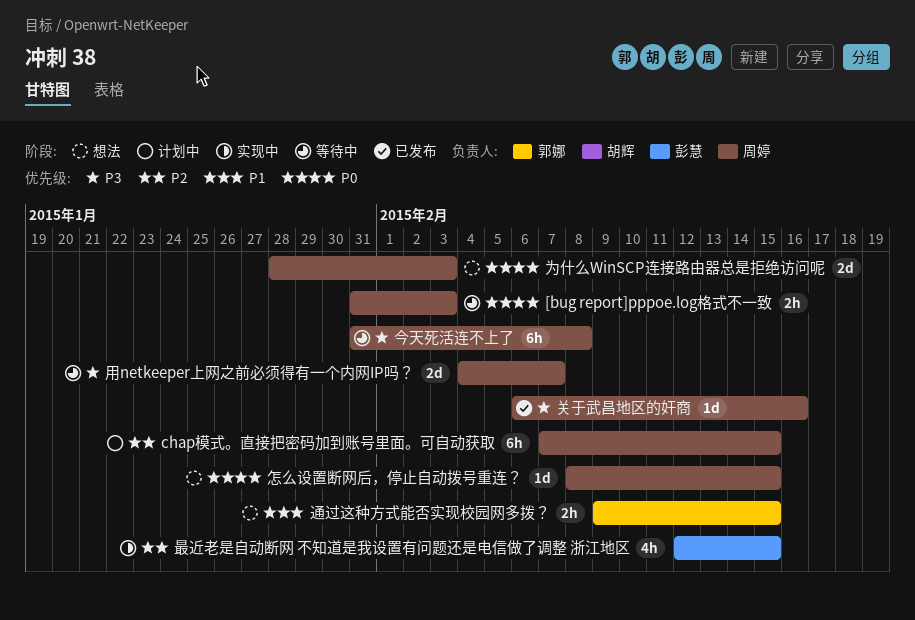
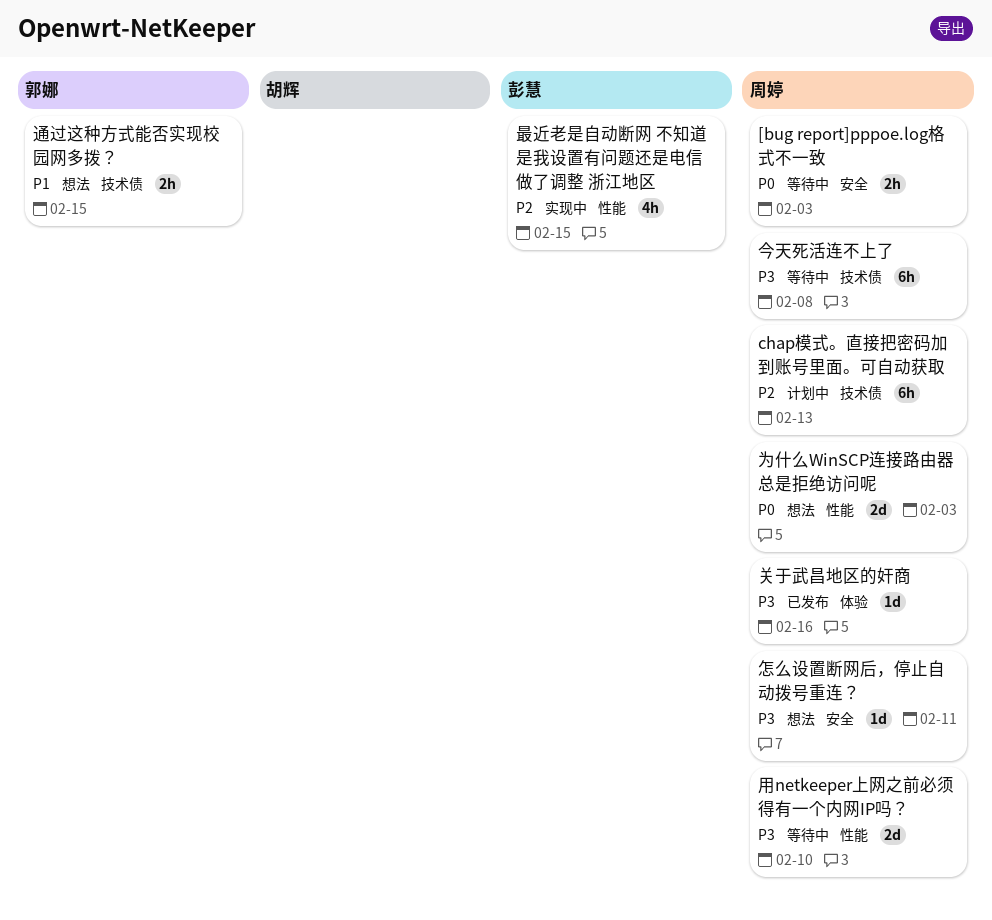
chap模式。直接把密码加到账号里面。可自动获取, due: Feb 15 -> Feb 13
怎么设置断网后，停止自动拨号重连？, priority: P0 -> P3
怎么设置断网后，停止自动拨号重连？, due: Feb 15 -> Feb 11
用netkeeper上网之前必须得有一个内网IP吗？, due: Feb 7 -> Feb 10

